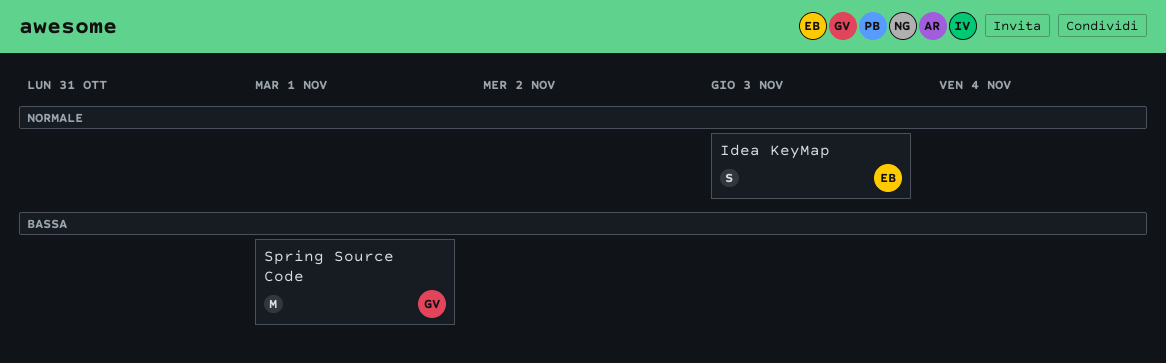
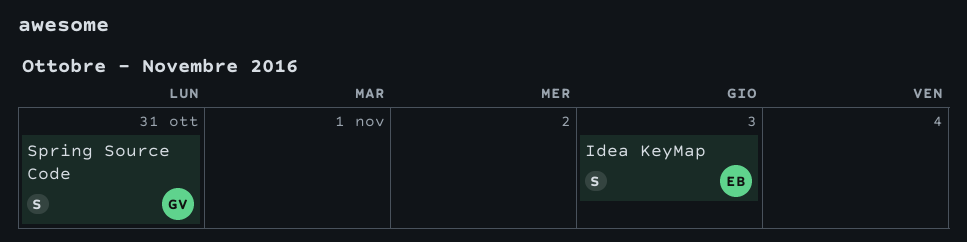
Spring Source Code, estimate: M -> S
Spring Source Code, due: Nov 1 -> Oct 31

